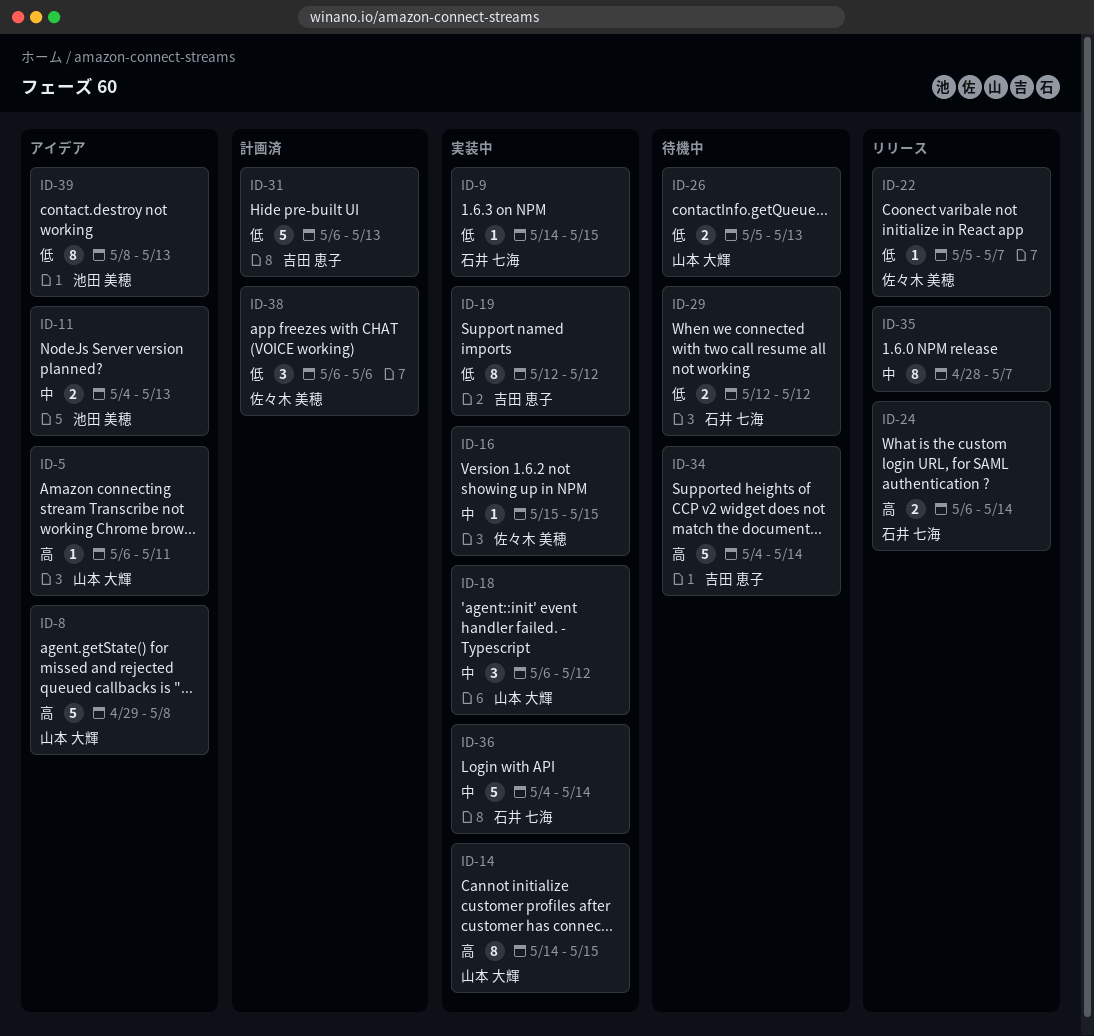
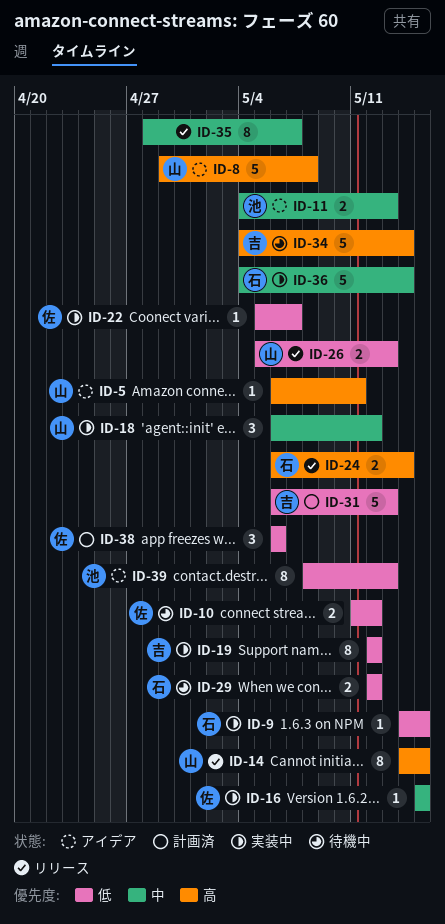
ID-10: none -> present
ID-14, status: 実装中 -> リリース
ID-22, status: リリース -> 実装中
ID-26, status: 待機中 -> リリース

